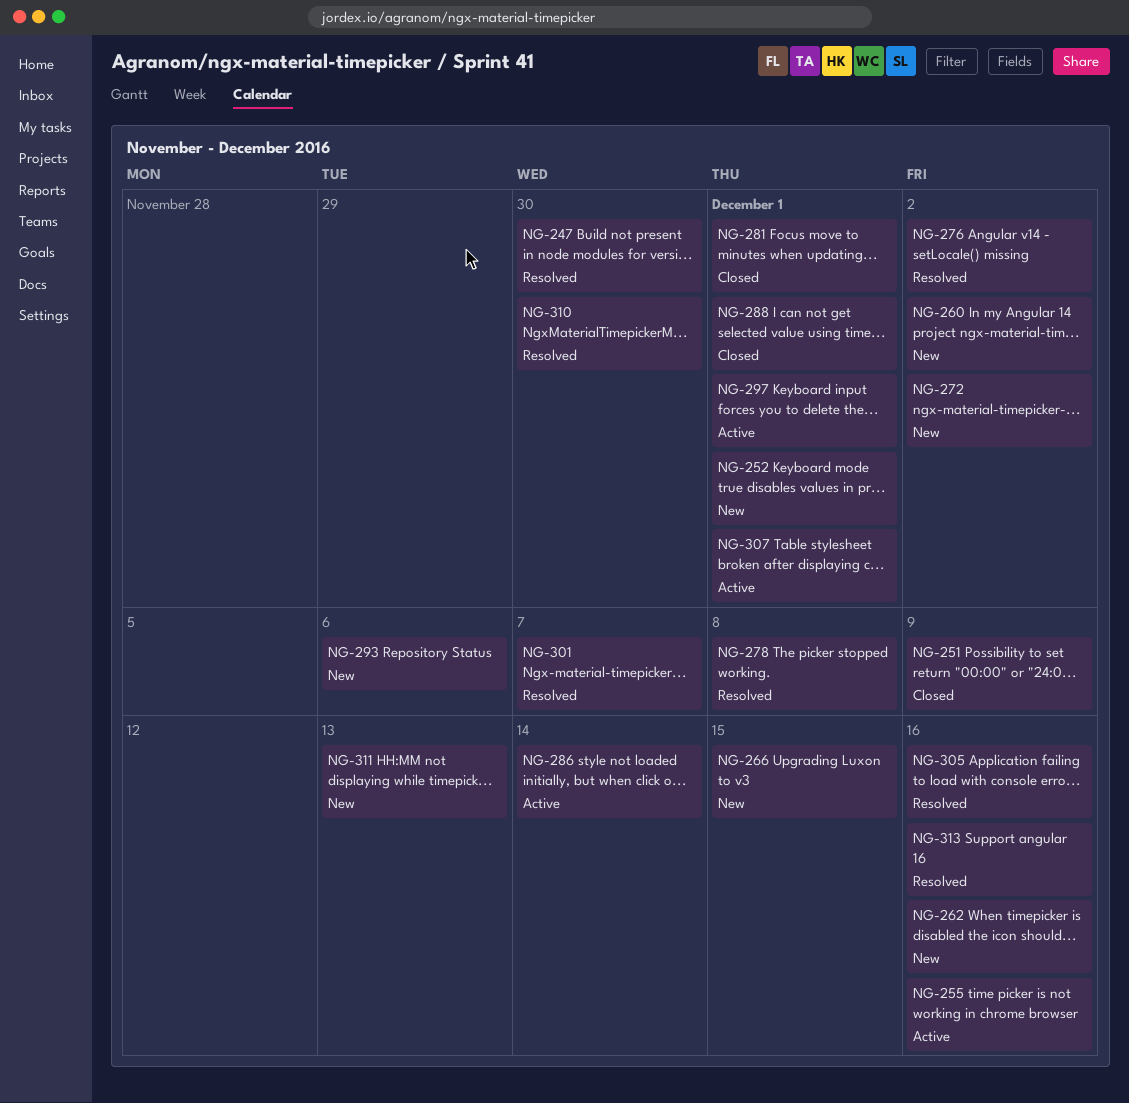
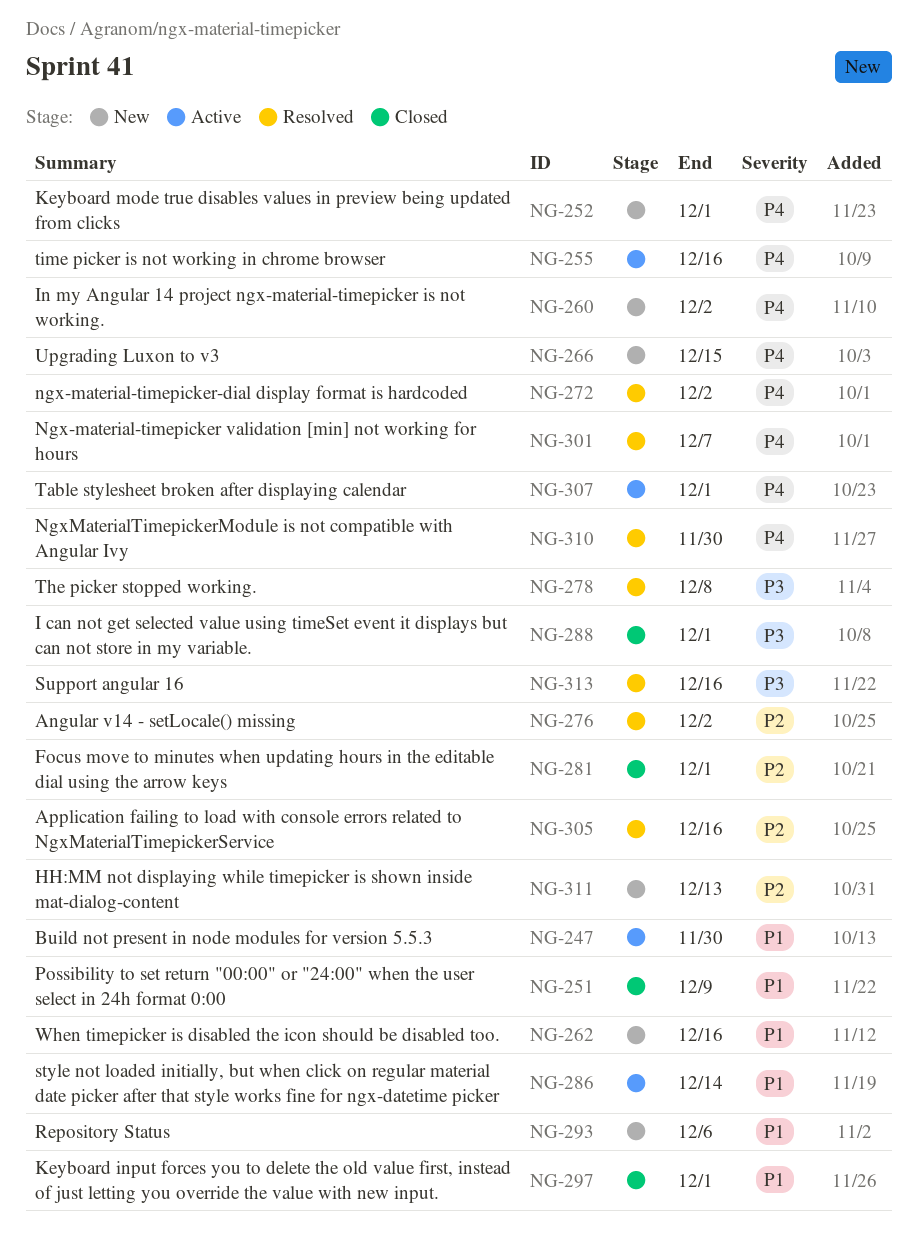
NG-247, status: Resolved -> Active
NG-272, status: New -> Resolved
NG-297, status: Active -> Closed

